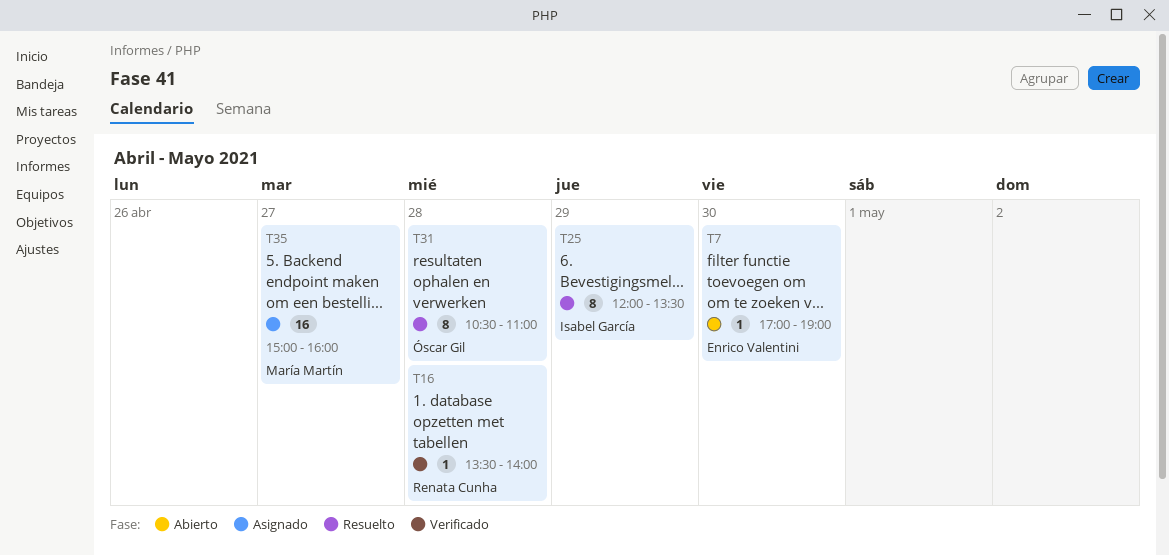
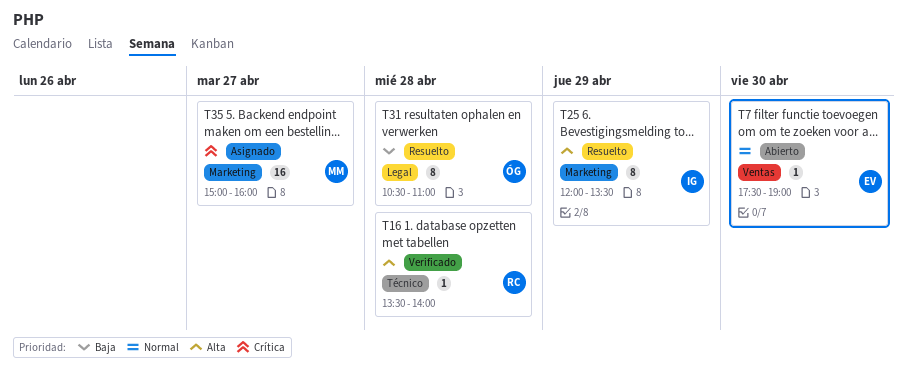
T7, begins: 17:00 -> 17:30

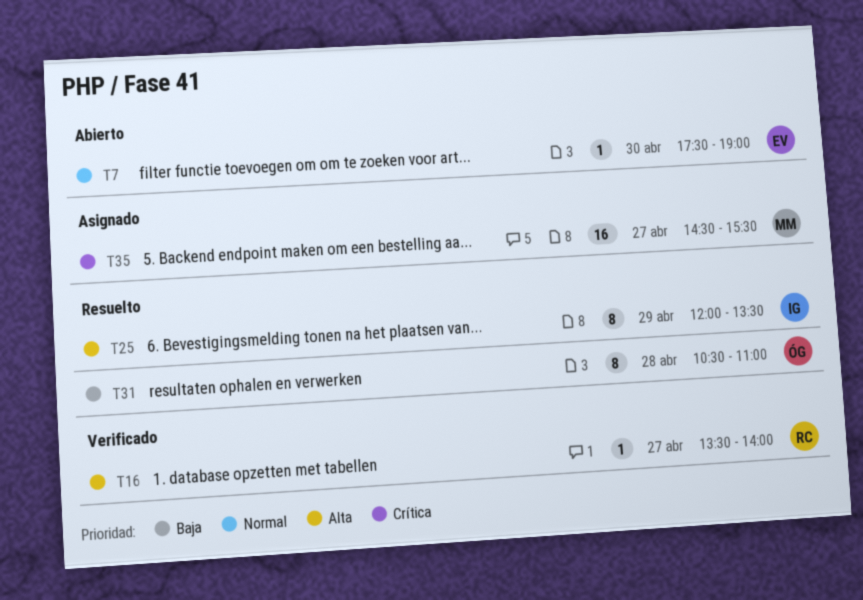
T16, day: Apr 28 -> Apr 27
T35, begins: 15:00 -> 14:30
T35, ends: 16:00 -> 15:30

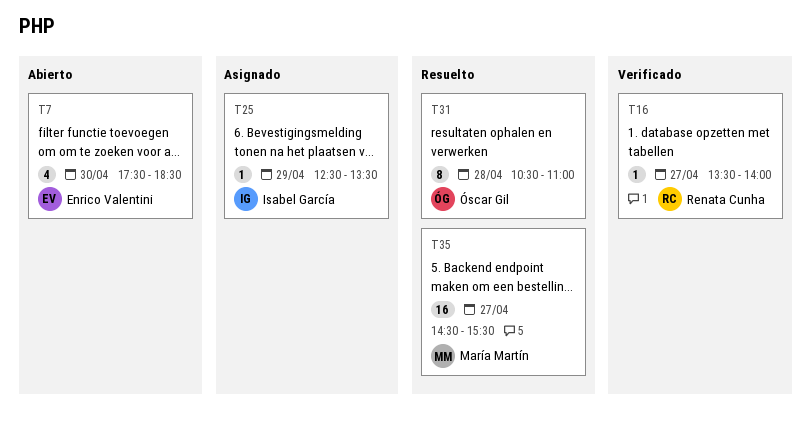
T7, estimate: 1 -> 4
T7, ends: 19:00 -> 18:30
T25, status: Resuelto -> Asignado
T25, estimate: 8 -> 1
T25, begins: 12:00 -> 12:30
T35, status: Asignado -> Resuelto

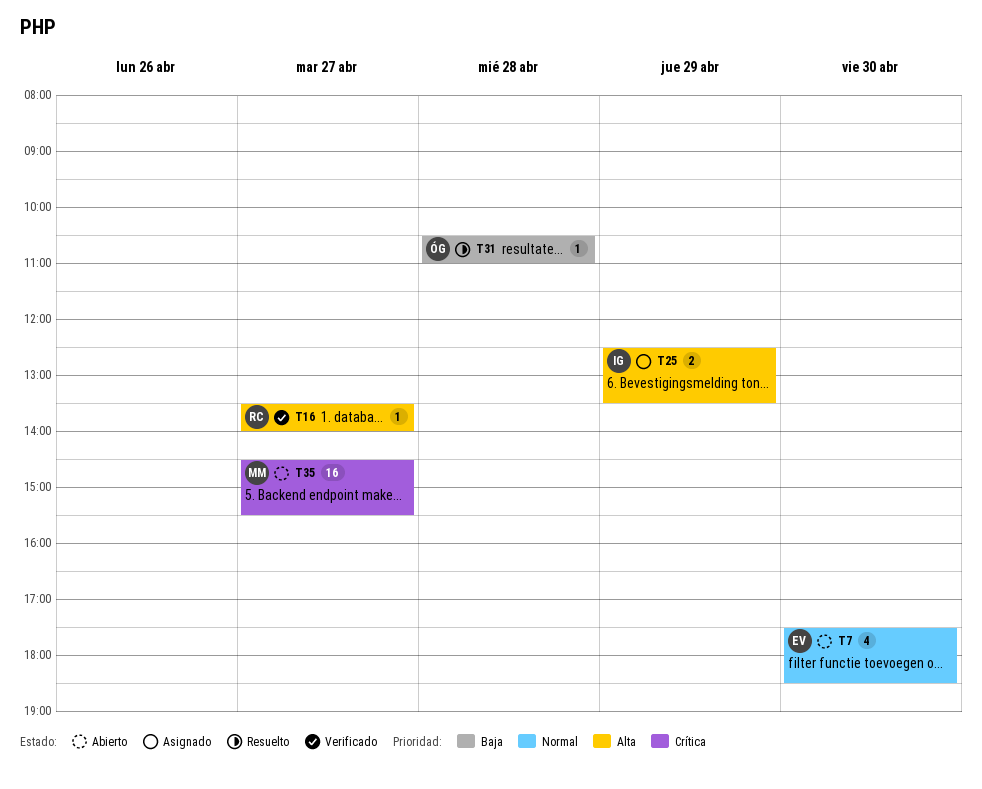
T25, estimate: 1 -> 2
T31, estimate: 8 -> 1
T35, status: Resuelto -> Abierto

